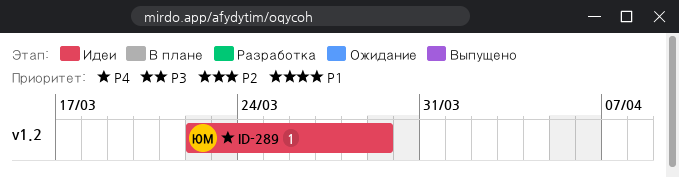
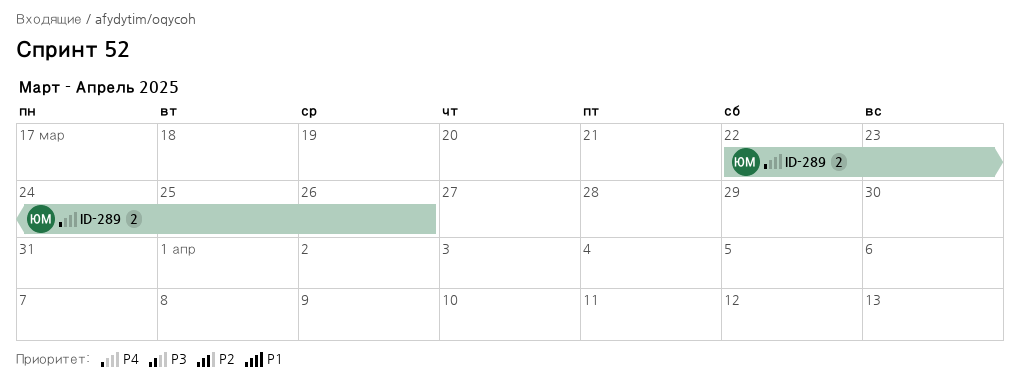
ID-289, estimate: 1 -> 2
ID-289, due: Mar 29 -> Mar 26

